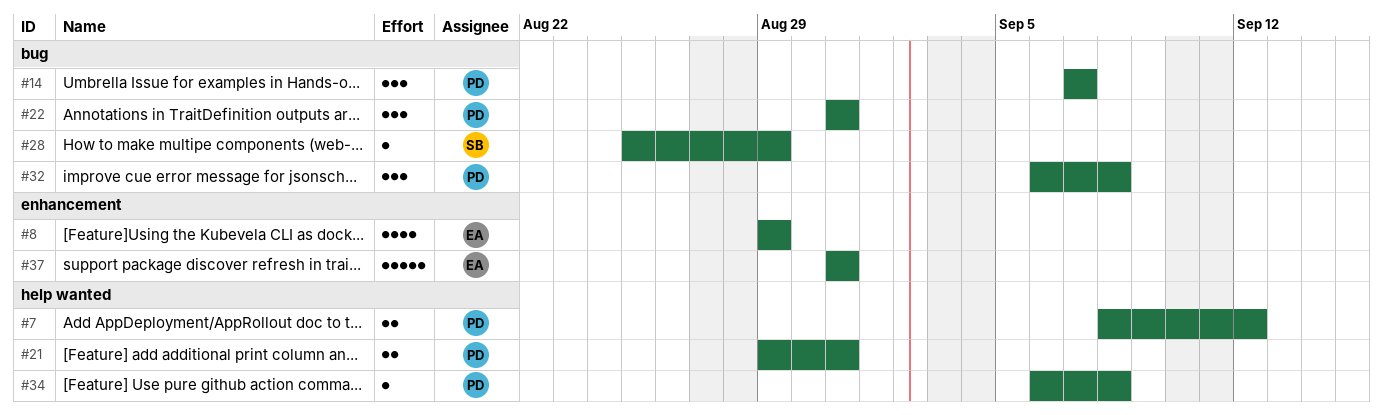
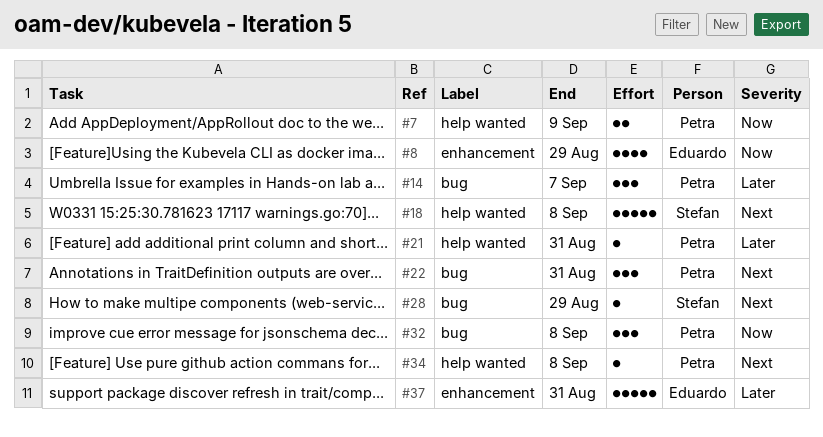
#7, due: Sep 12 -> Sep 9
#18: none -> present
#21, estimate: 2 -> 1

